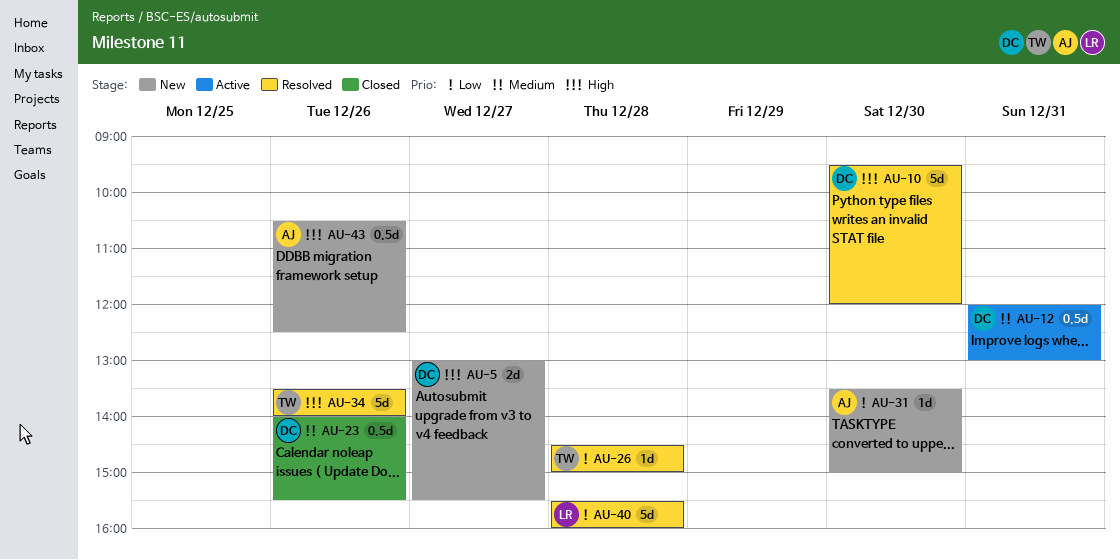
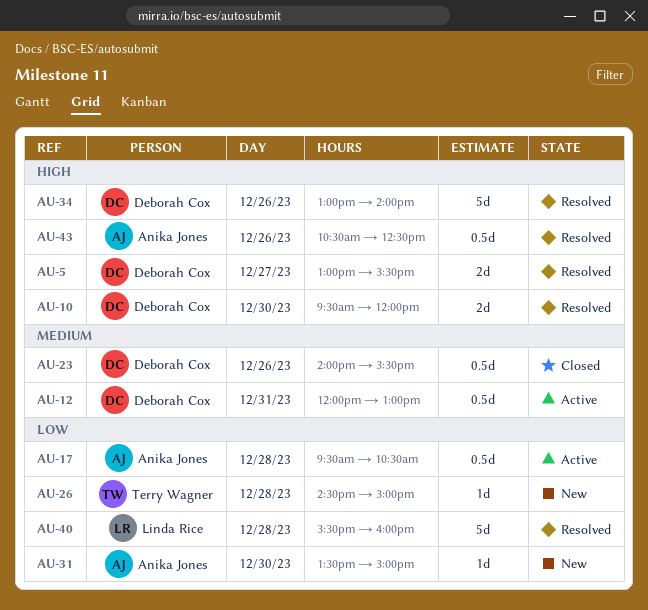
AU-5, status: New -> Resolved
AU-10, estimate: 5d -> 2d
AU-17: none -> present
AU-26, status: Resolved -> New
AU-34, owner: Terry Wagner -> Deborah Cox
AU-34, begins: 13:30 -> 13:00
AU-43, status: New -> Resolved

